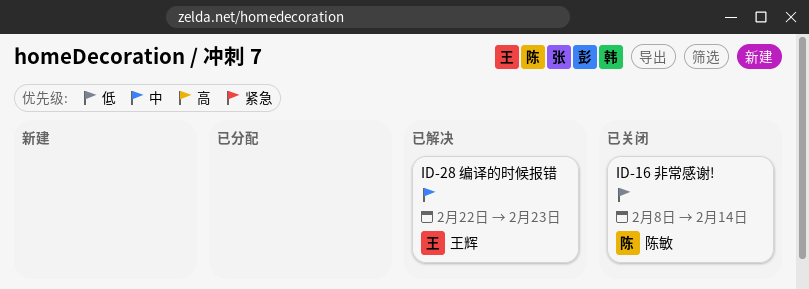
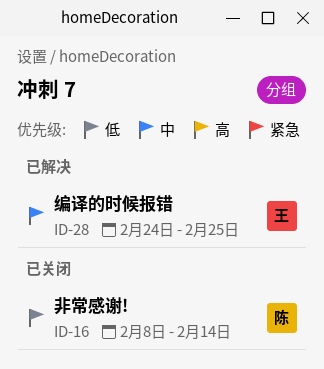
ID-28, start: Feb 22 -> Feb 24
ID-28, due: Feb 23 -> Feb 25

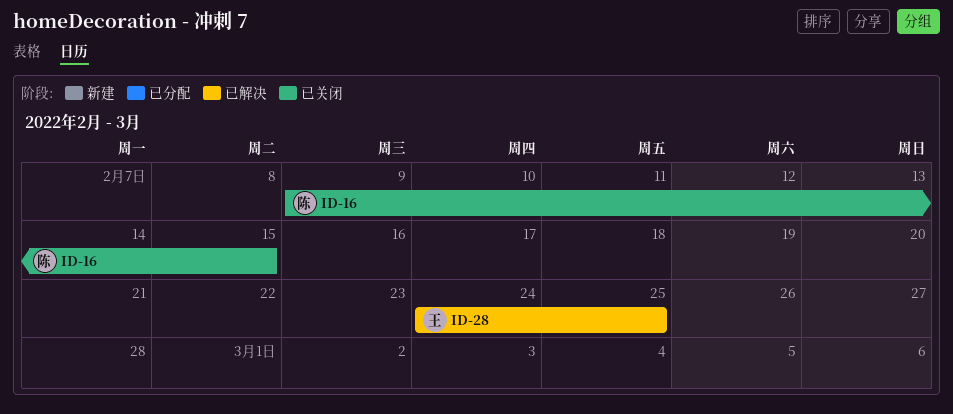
ID-16, start: Feb 8 -> Feb 9
ID-16, due: Feb 14 -> Feb 15

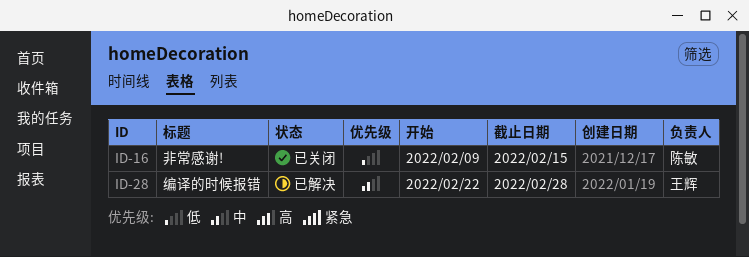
ID-28, start: Feb 24 -> Feb 22
ID-28, due: Feb 25 -> Feb 28

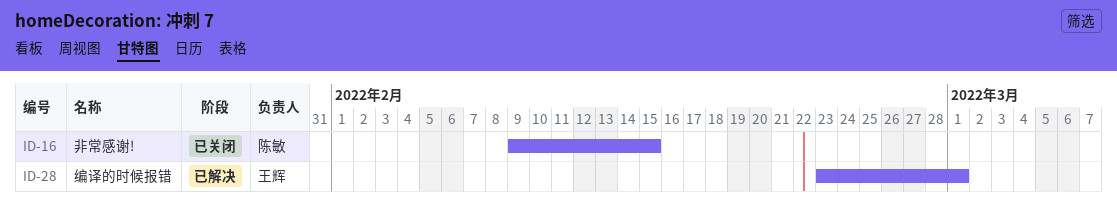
ID-28, start: Feb 22 -> Feb 23
ID-28, due: Feb 28 -> Mar 1

